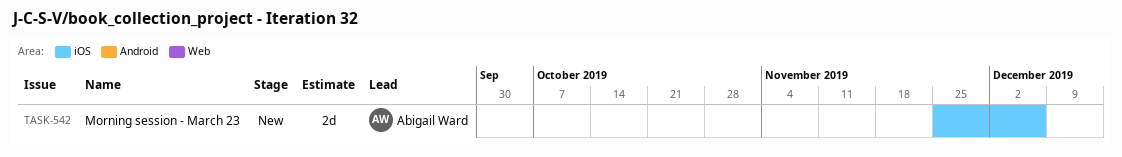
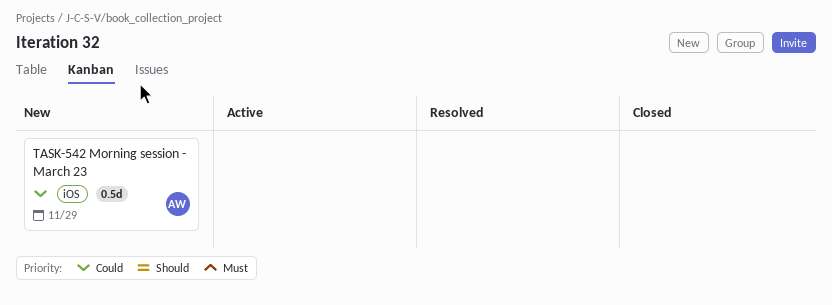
TASK-542, estimate: 2d -> 0.5d
TASK-542, due: Dec 6 -> Nov 29

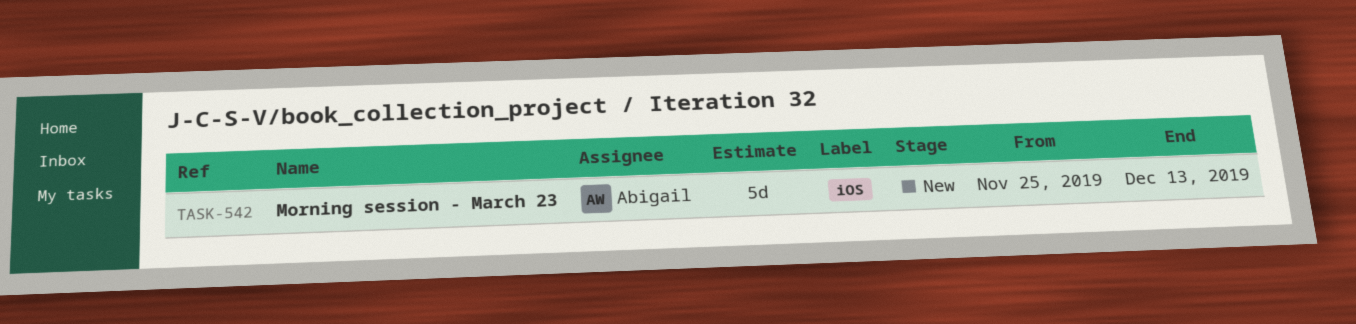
TASK-542, estimate: 0.5d -> 5d
TASK-542, due: Nov 29 -> Dec 13

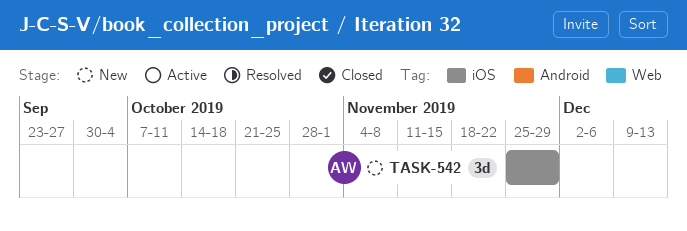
TASK-542, estimate: 5d -> 3d
TASK-542, due: Dec 13 -> Nov 29

